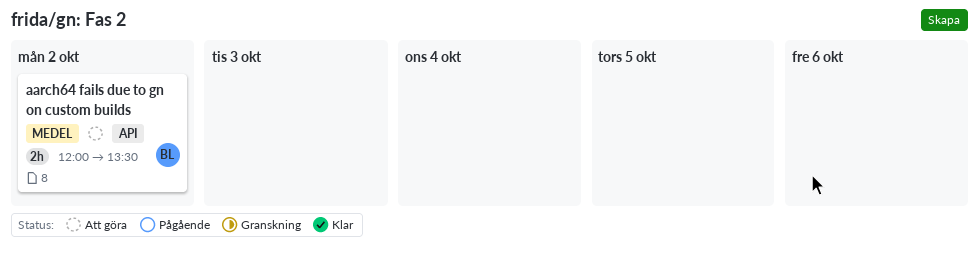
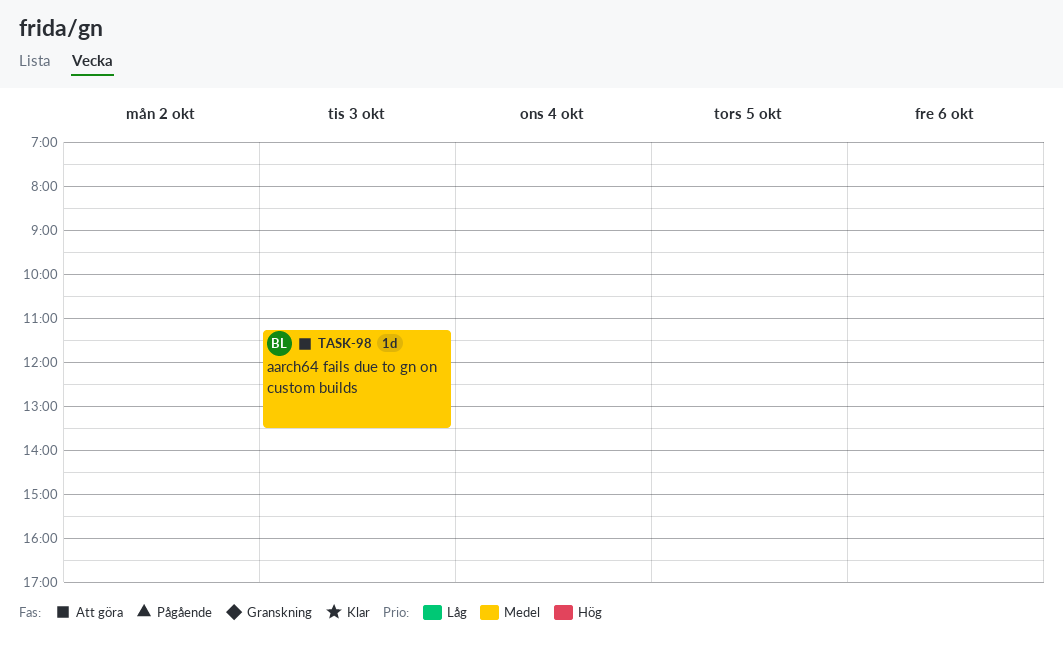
aarch64 fails due to gn on custom builds, estimate: 2h -> 1d
aarch64 fails due to gn on custom builds, day: Oct 2 -> Oct 3
aarch64 fails due to gn on custom builds, begins: 12:00 -> 11:15

